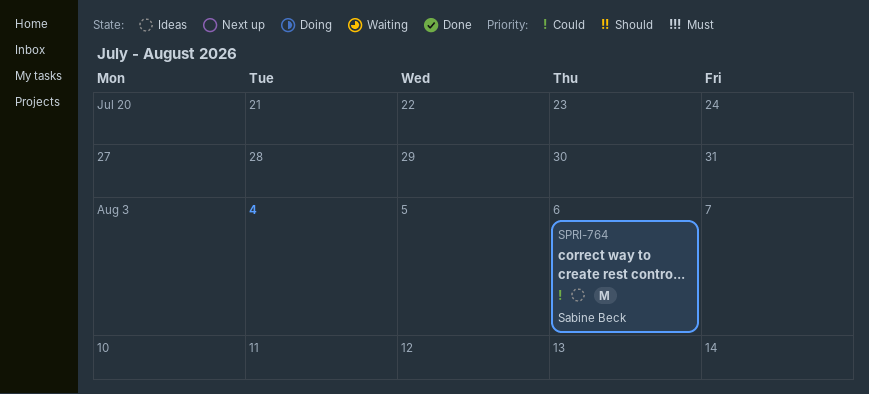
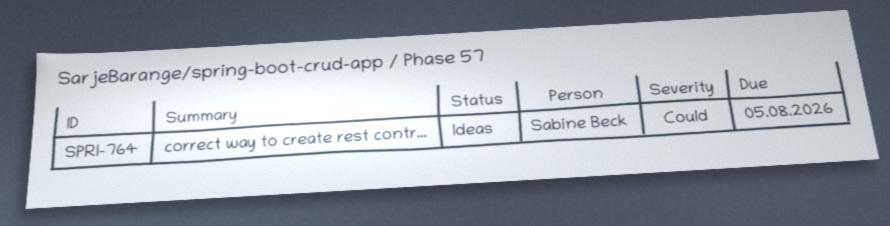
SPRI-764, due: Aug 6 -> Aug 5

